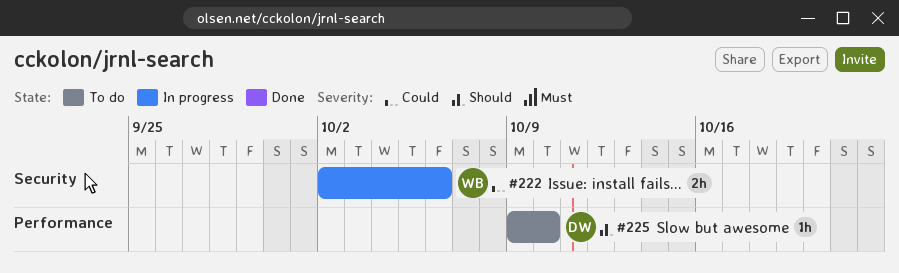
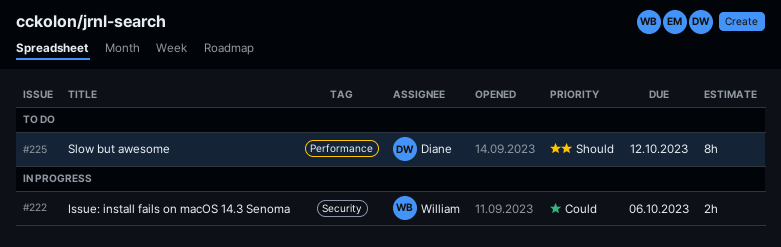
#225, estimate: 1h -> 8h
#225, due: Oct 10 -> Oct 12

